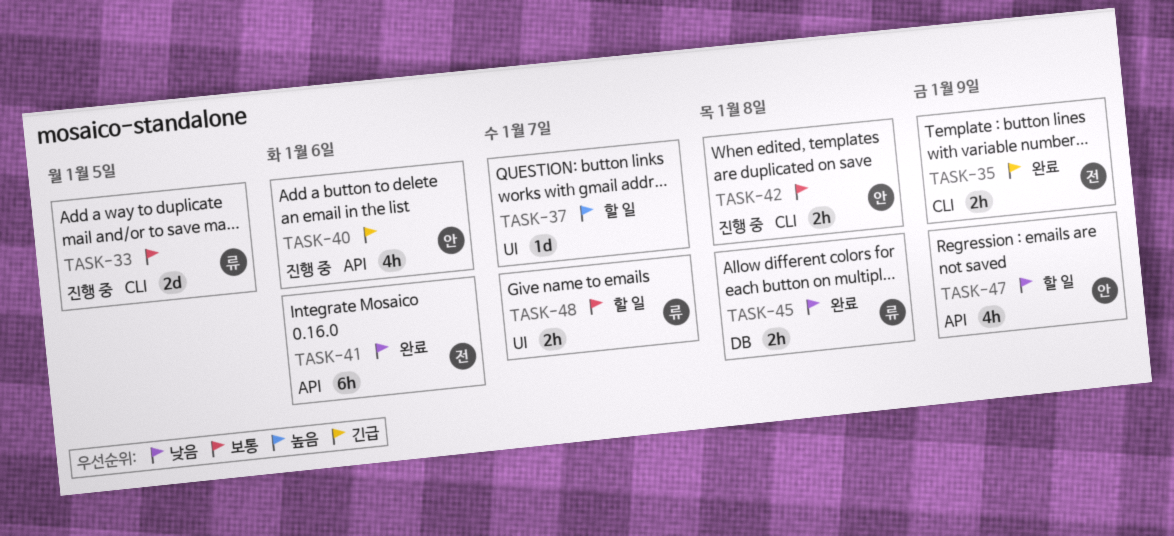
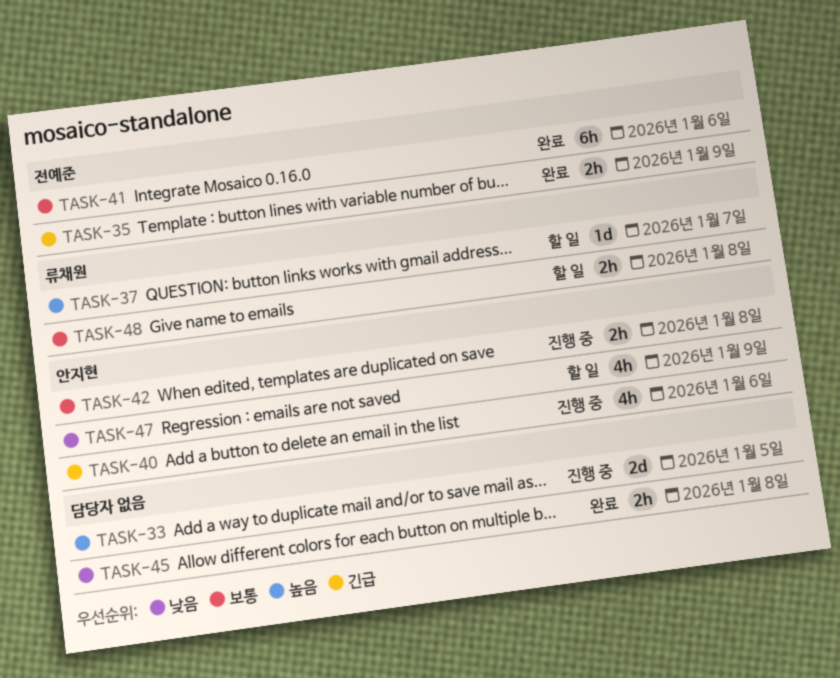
TASK-33, owner: 류채원 -> none
TASK-33, priority: 보통 -> 높음
TASK-37, owner: none -> 류채원
TASK-41, priority: 낮음 -> 보통
TASK-45, owner: 류채원 -> none
TASK-48, due: Jan 7 -> Jan 8

